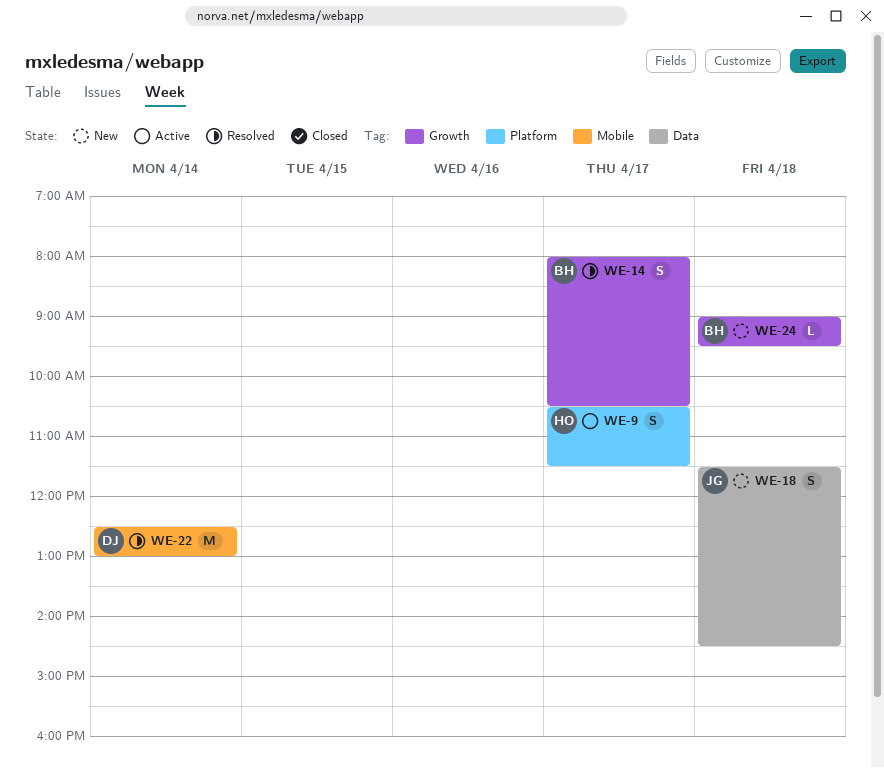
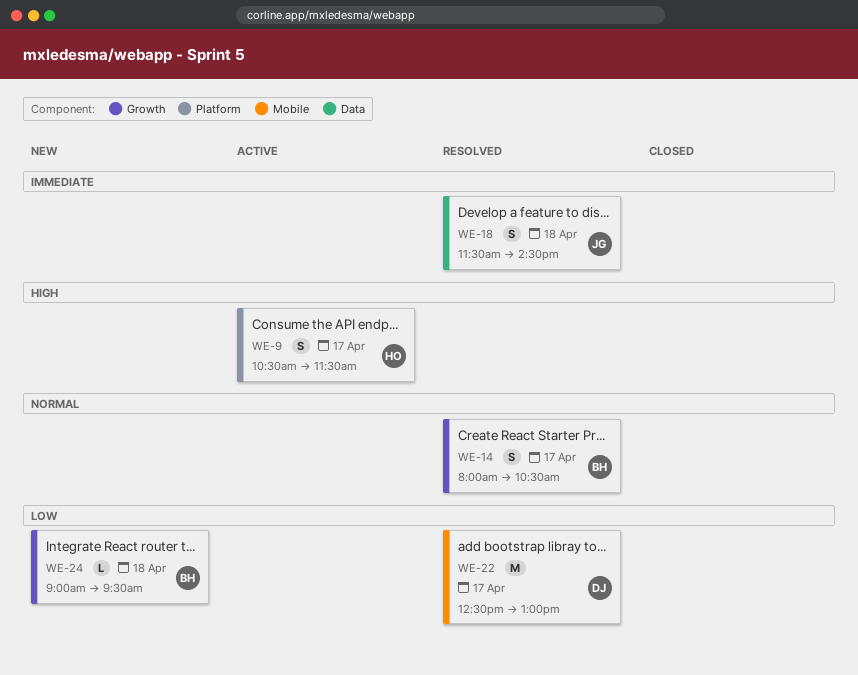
WE-18, status: New -> Resolved
WE-22, day: Apr 14 -> Apr 17

